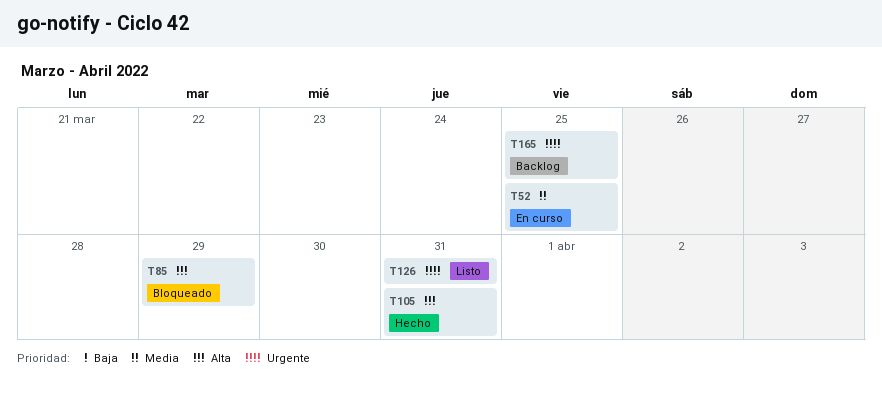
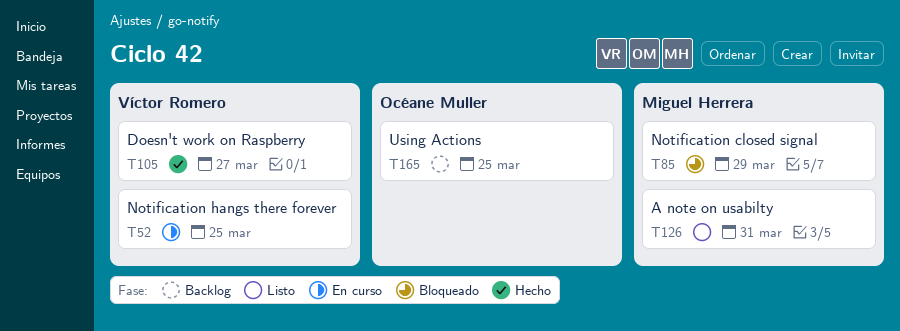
T105, due: Mar 31 -> Mar 27

